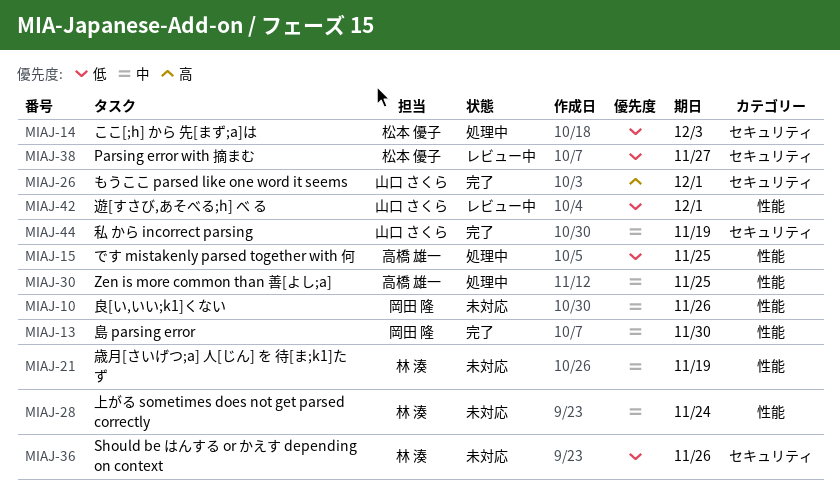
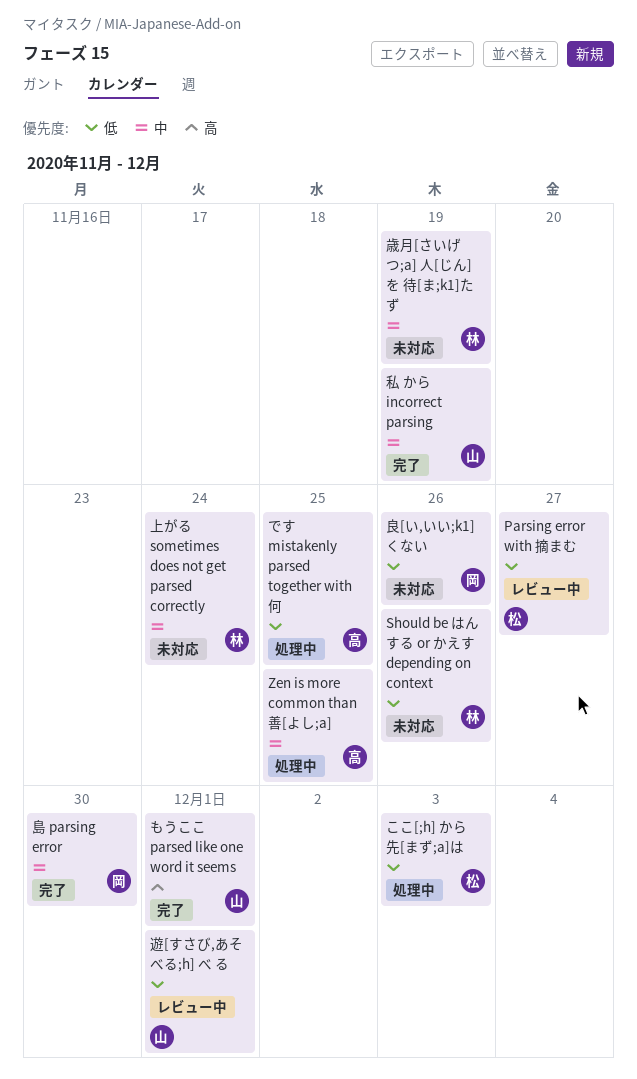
良[い,いい;k1]くない, priority: 中 -> 低

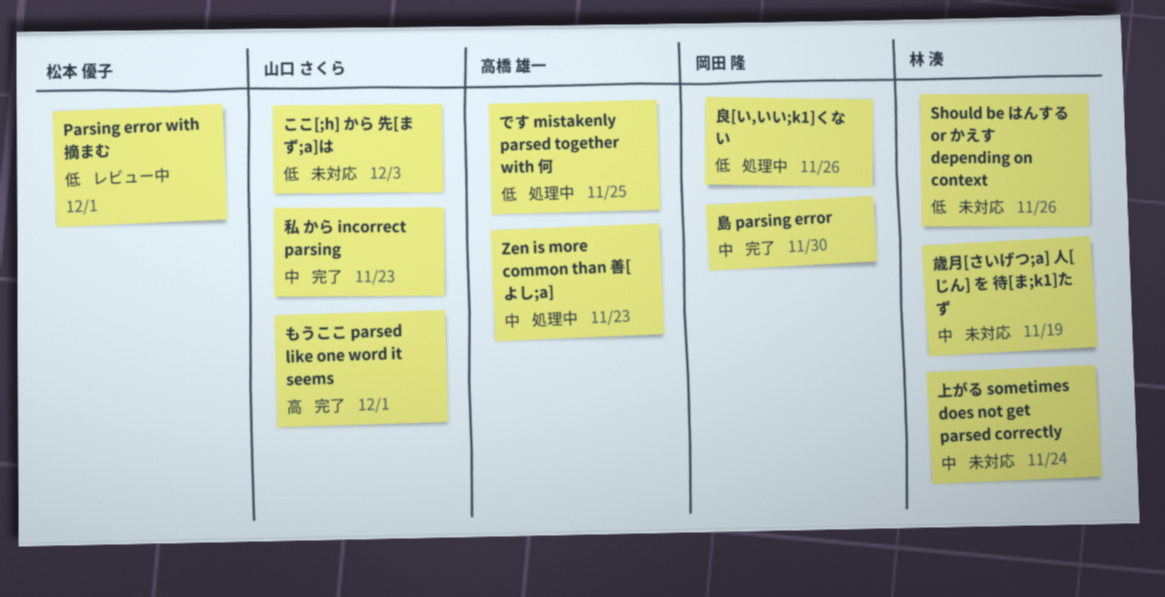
Parsing error with 摘まむ, due: Nov 27 -> Dec 1
Zen is more common than 善[よし;a], due: Nov 25 -> Nov 23
ここ[;h] から 先[まず;a]は, status: 処理中 -> 未対応
ここ[;h] から 先[まず;a]は, owner: 松本 優子 -> 山口 さくら
私 から incorrect parsing, due: Nov 19 -> Nov 23
良[い,いい;k1]くない, status: 未対応 -> 処理中
遊[すさび,あそべる;h] べ る: present -> none

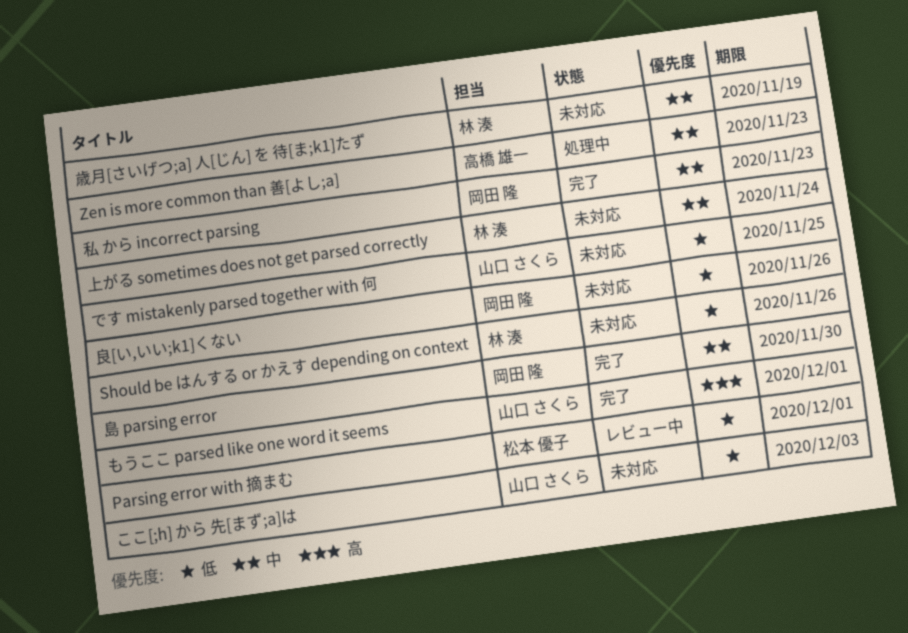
です mistakenly parsed together with 何, status: 処理中 -> 未対応
です mistakenly parsed together with 何, owner: 高橋 雄一 -> 山口 さくら
私 から incorrect parsing, owner: 山口 さくら -> 岡田 隆
良[い,いい;k1]くない, status: 処理中 -> 未対応

